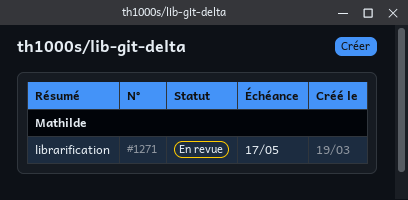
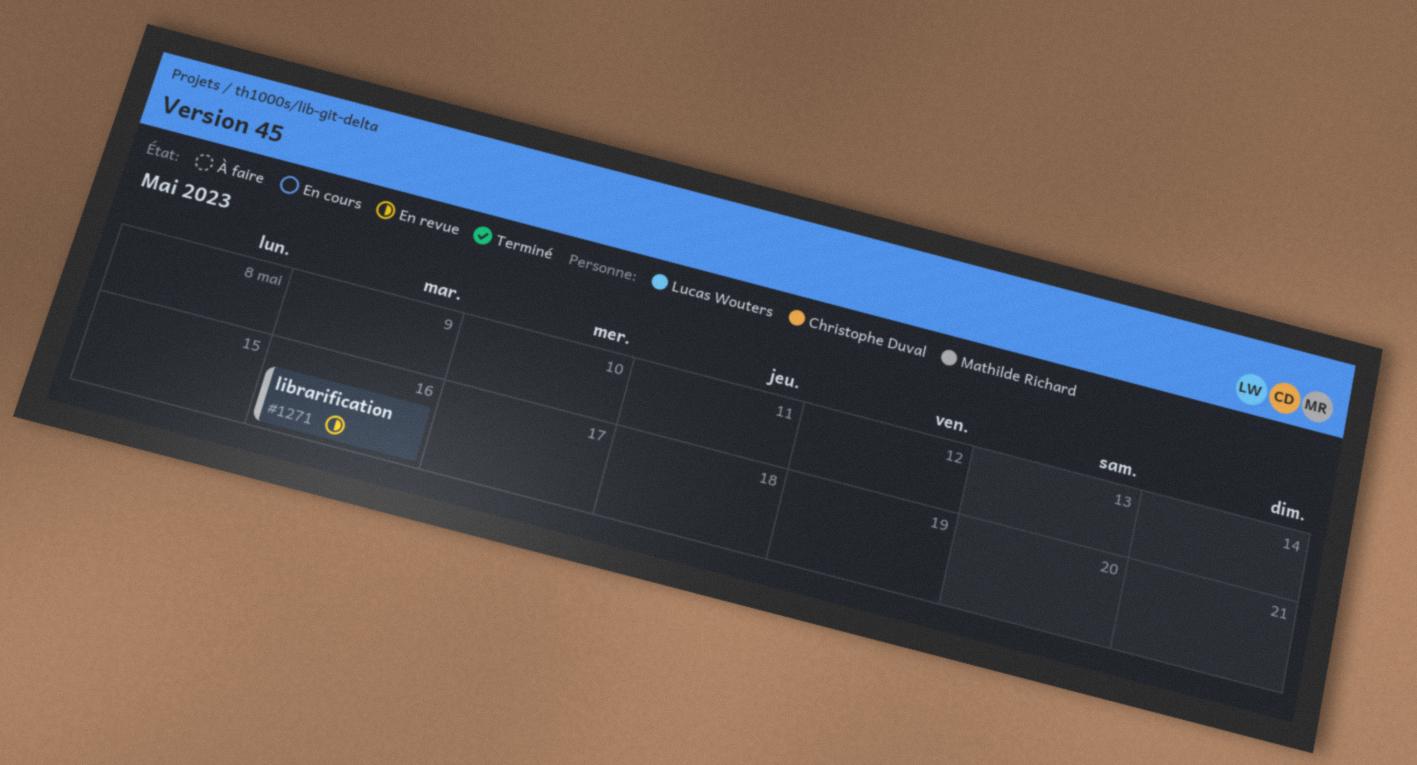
#1271, due: May 17 -> May 16

